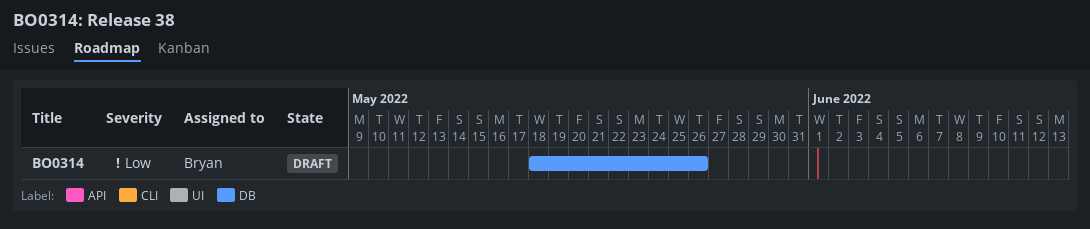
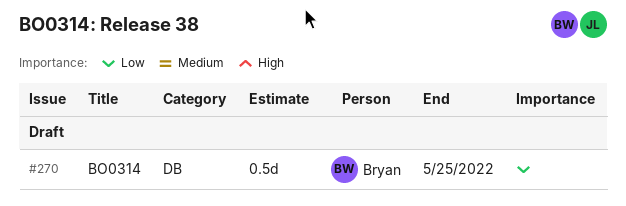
BO0314, due: May 26 -> May 25

